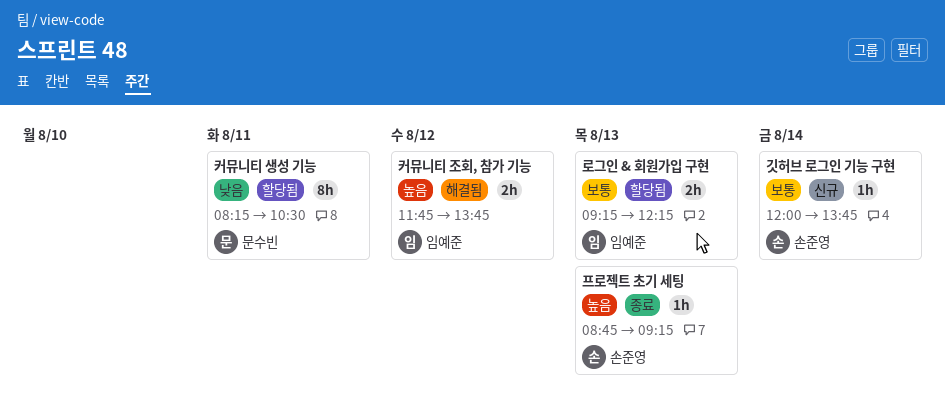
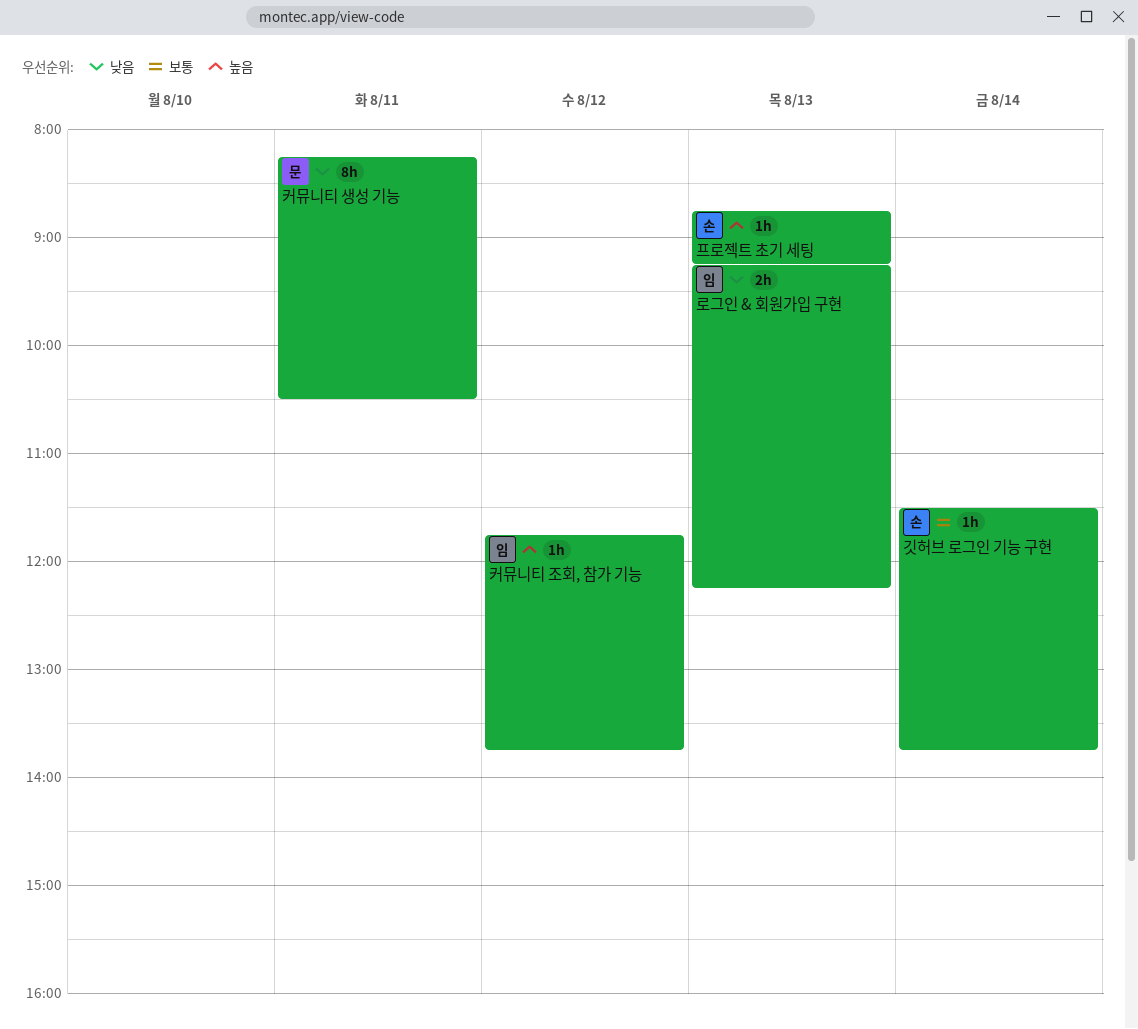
깃허브 로그인 기능 구현, begins: 12:00 -> 11:30
로그인 & 회원가입 구현, priority: 보통 -> 낮음
커뮤니티 조회, 참가 기능, estimate: 2h -> 1h

